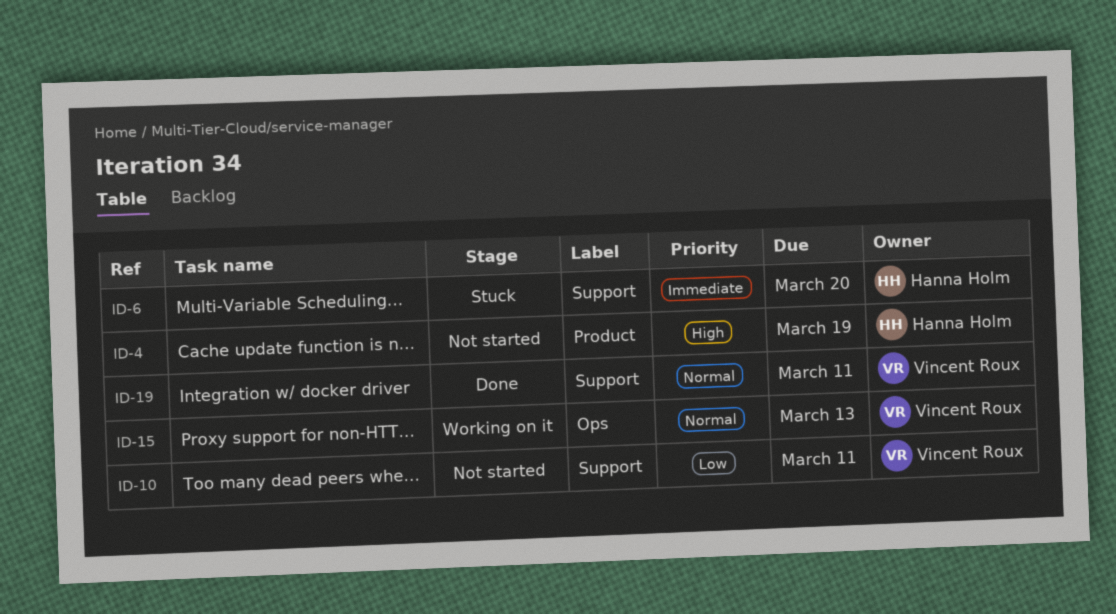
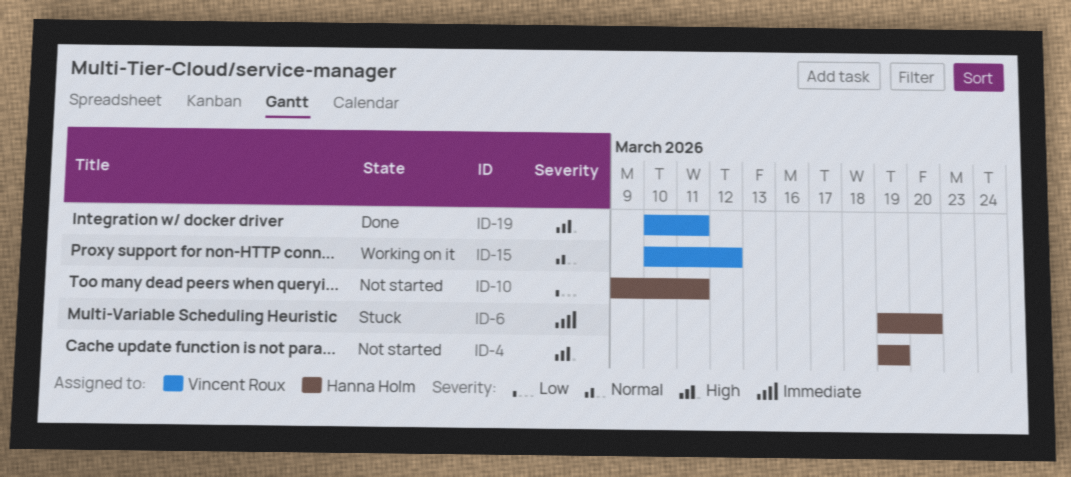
ID-10, owner: Vincent Roux -> Hanna Holm
ID-15, due: Mar 13 -> Mar 12
ID-19, priority: Normal -> High

